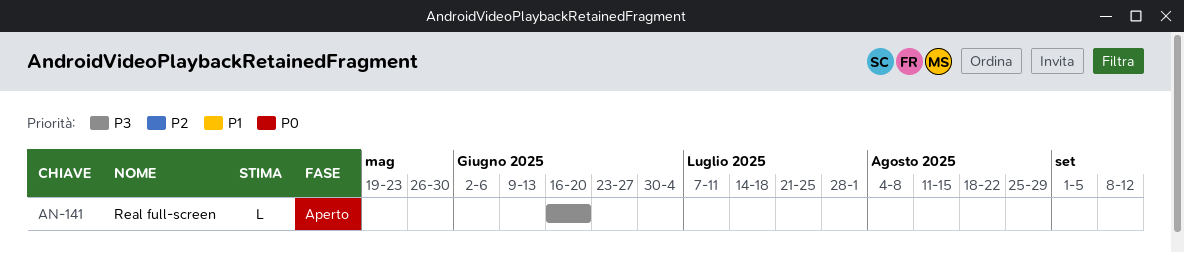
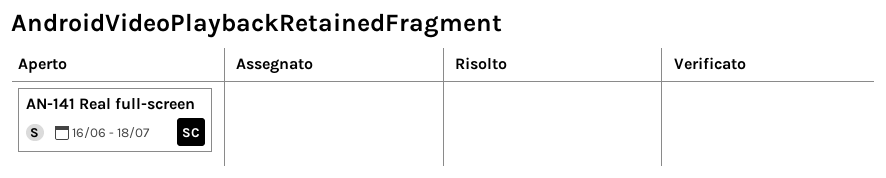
AN-141, estimate: L -> S
AN-141, due: Jun 20 -> Jul 18

